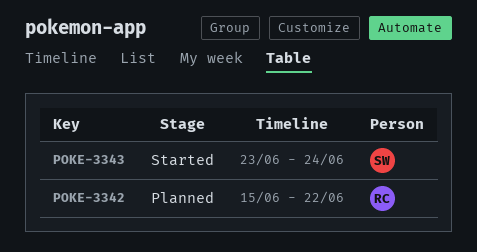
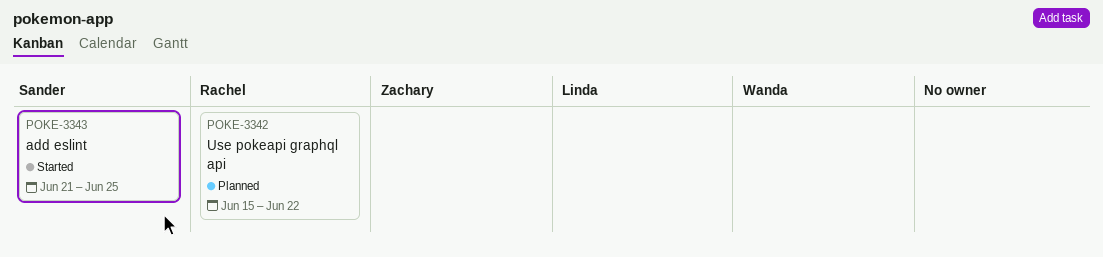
POKE-3343, start: Jun 23 -> Jun 21
POKE-3343, due: Jun 24 -> Jun 25

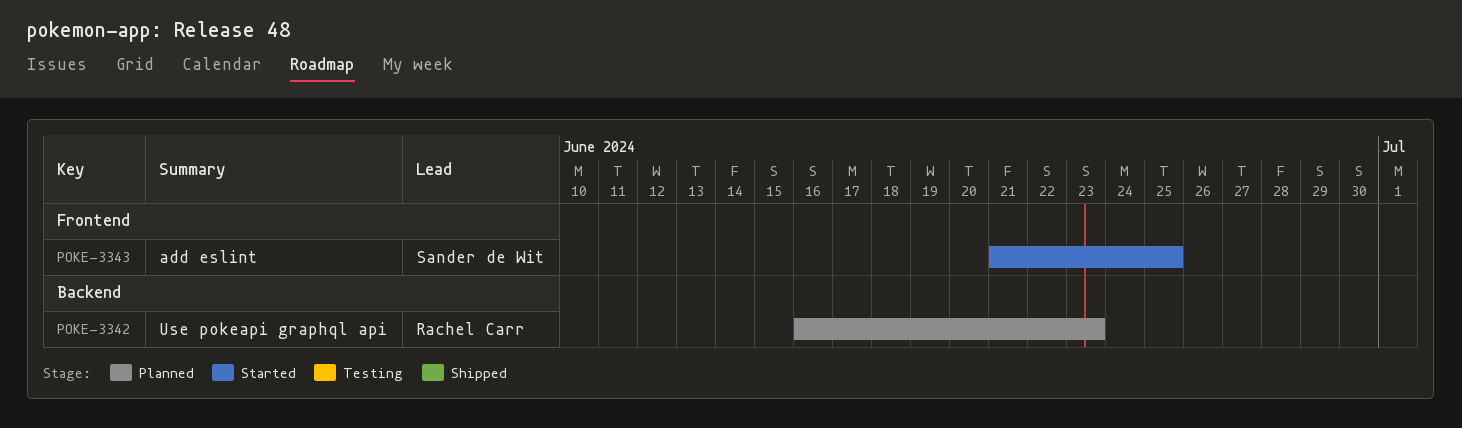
POKE-3342, start: Jun 15 -> Jun 16
POKE-3342, due: Jun 22 -> Jun 23

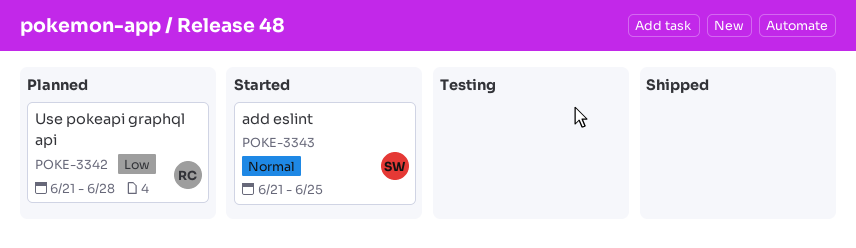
POKE-3342, start: Jun 16 -> Jun 21
POKE-3342, due: Jun 23 -> Jun 28

